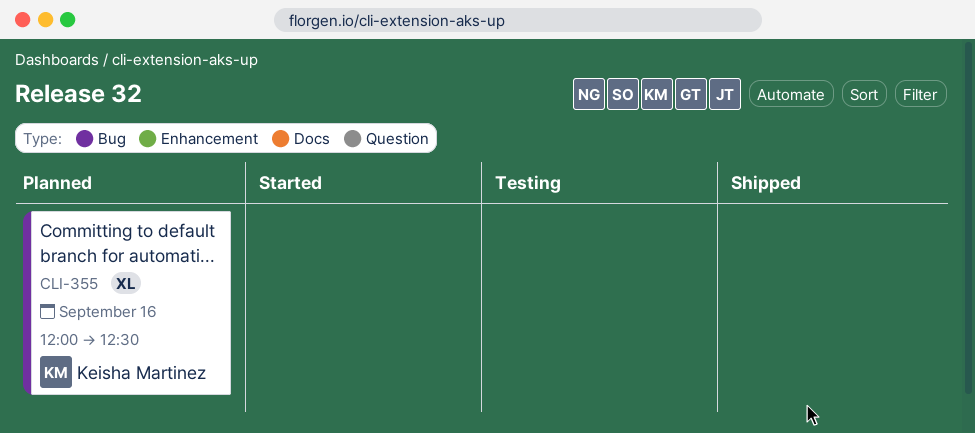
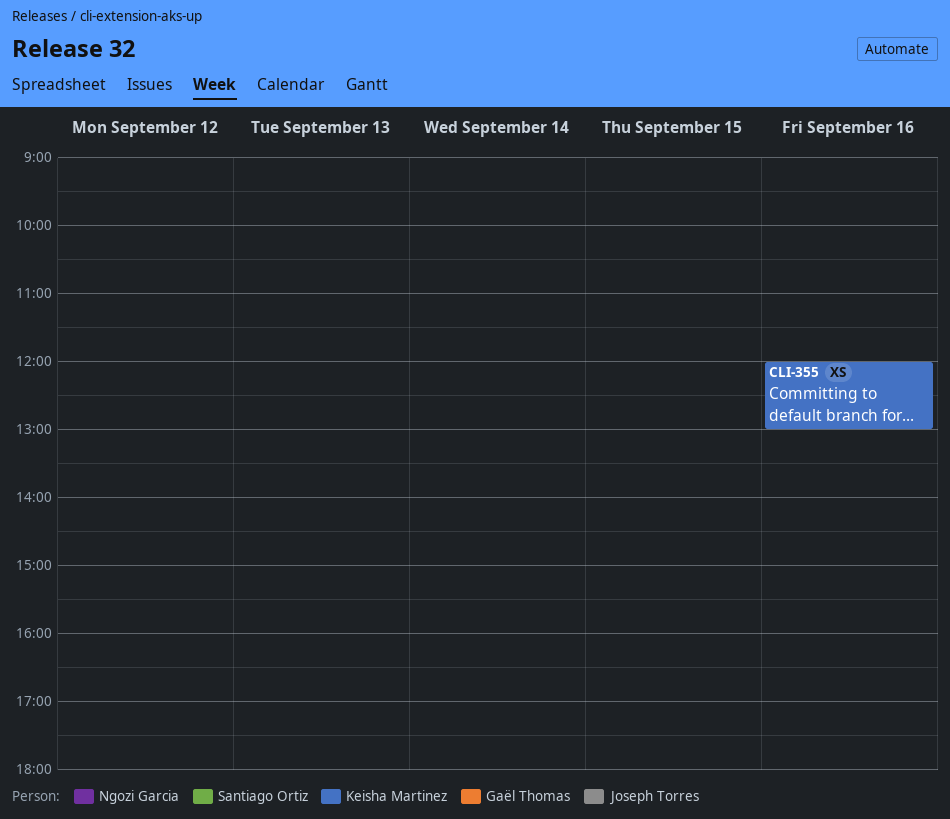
CLI-355, estimate: XL -> XS
CLI-355, ends: 12:30 -> 13:00

